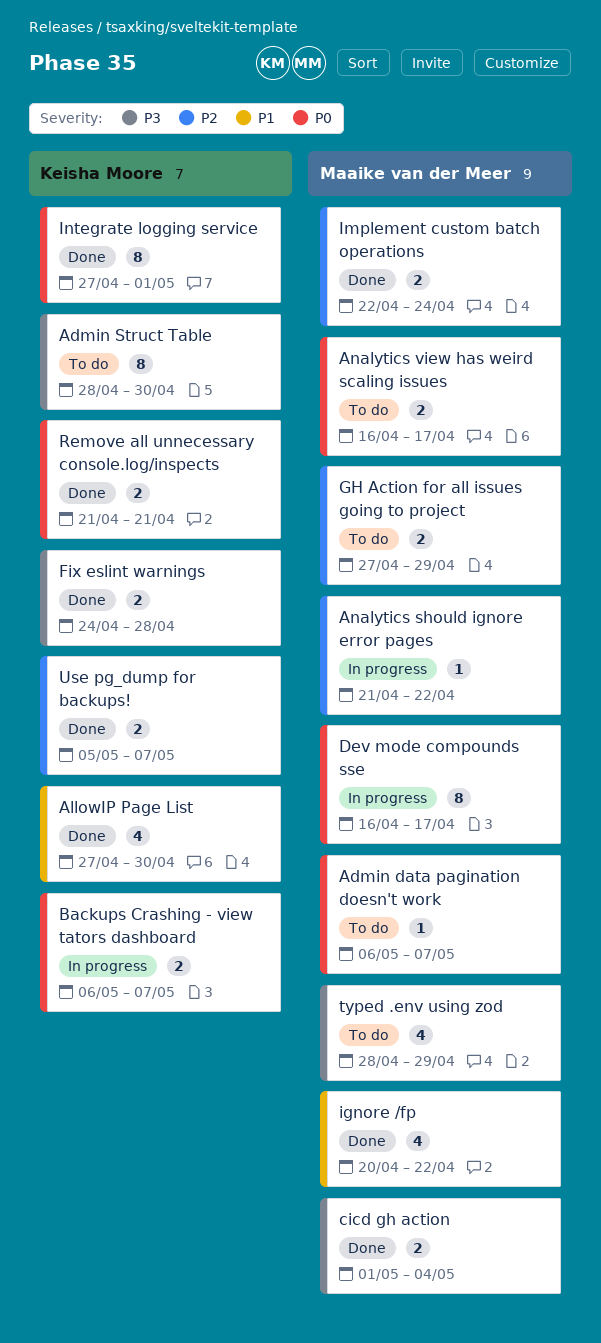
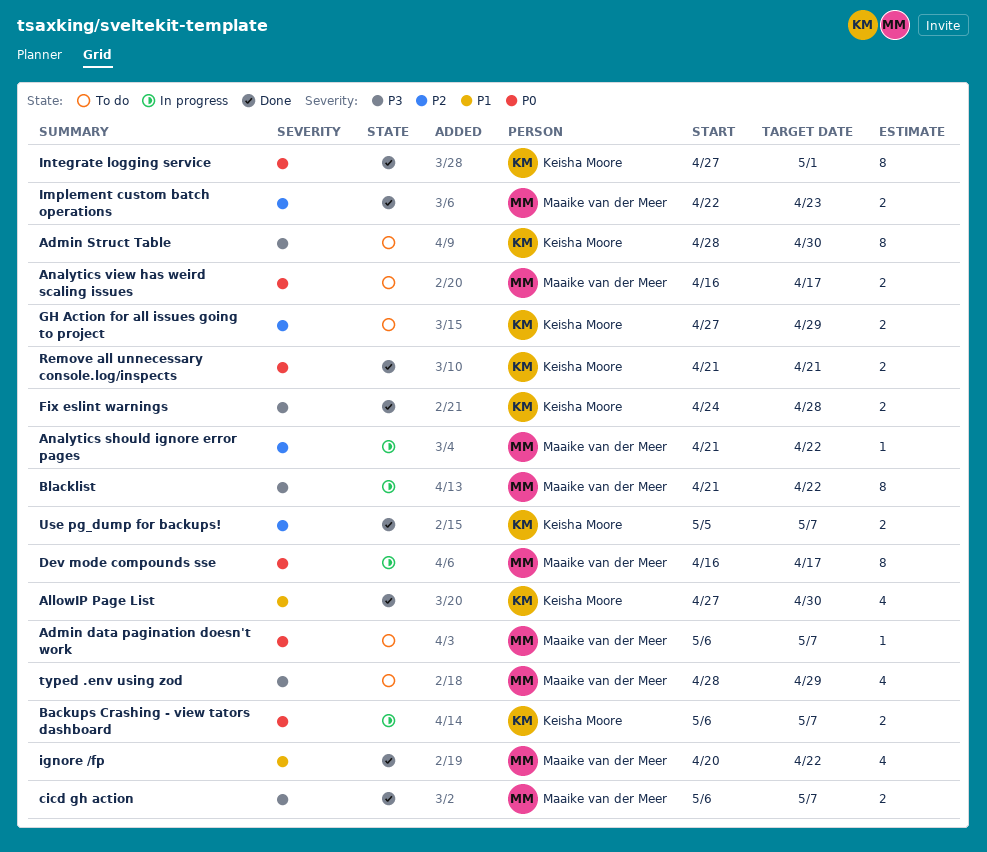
Blacklist: none -> present
cicd gh action, start: May 1 -> May 6
cicd gh action, due: May 4 -> May 7
GH Action for all issues going to project, owner: Maaike van der Meer -> Keisha Moore
Implement custom batch operations, due: Apr 24 -> Apr 23

